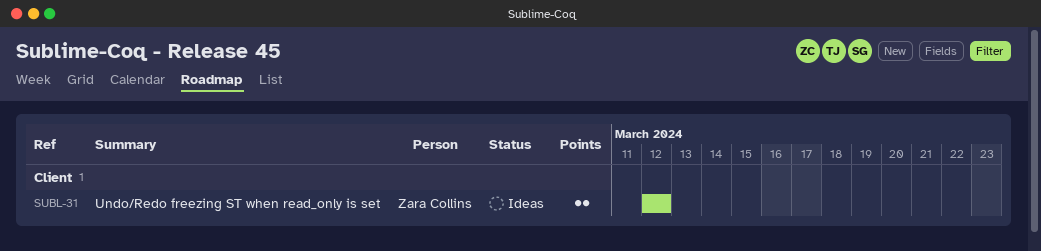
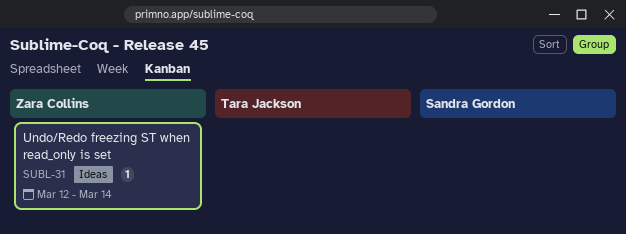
SUBL-31, estimate: 2 -> 1
SUBL-31, due: Mar 12 -> Mar 14

